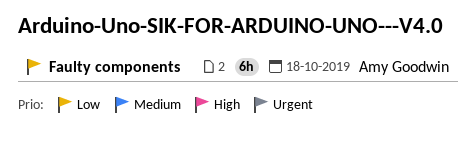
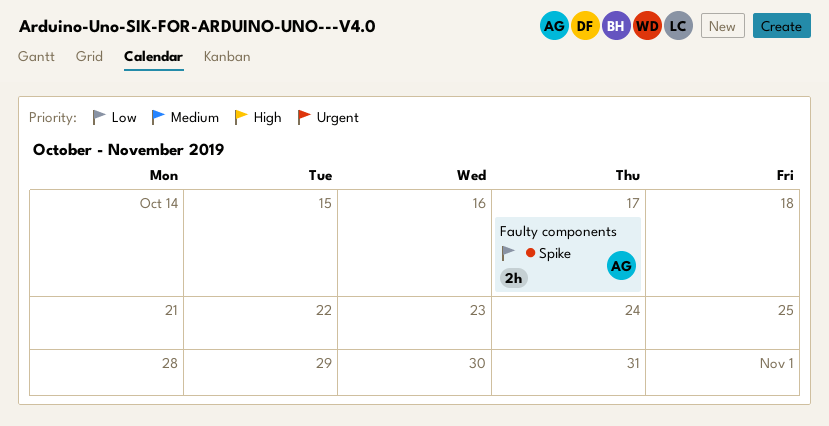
Faulty components, estimate: 6h -> 2h
Faulty components, due: Oct 18 -> Oct 17

